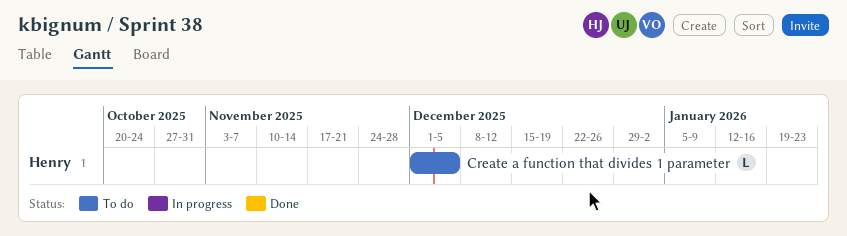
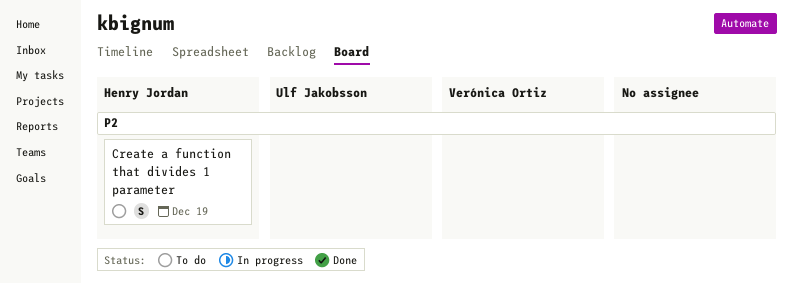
Create a function that divides 1 parameter, estimate: L -> S
Create a function that divides 1 parameter, due: Dec 5 -> Dec 19

